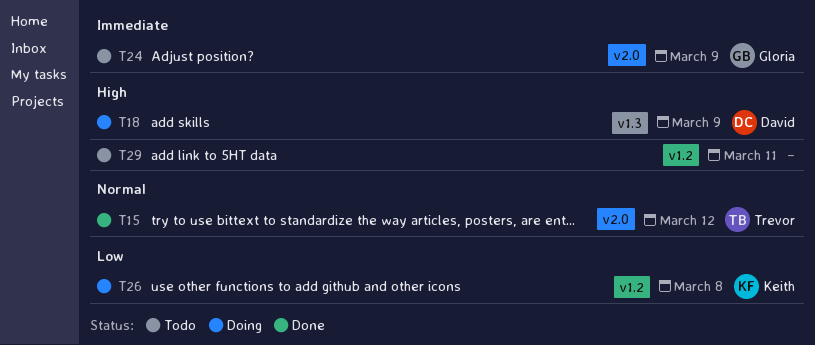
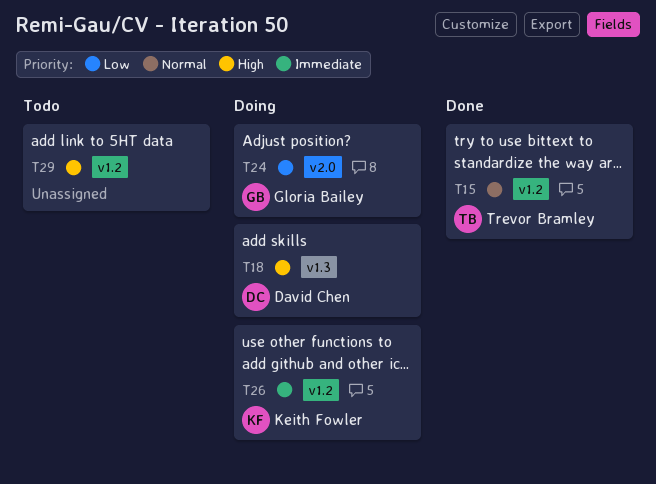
T15, label: v2.0 -> v1.2
T24, status: Todo -> Doing
T24, priority: Immediate -> Low
T26, priority: Low -> Immediate

